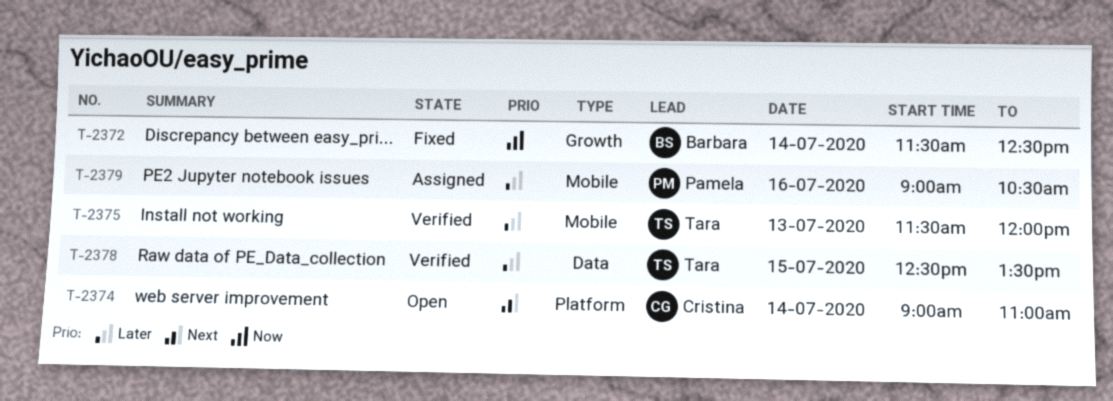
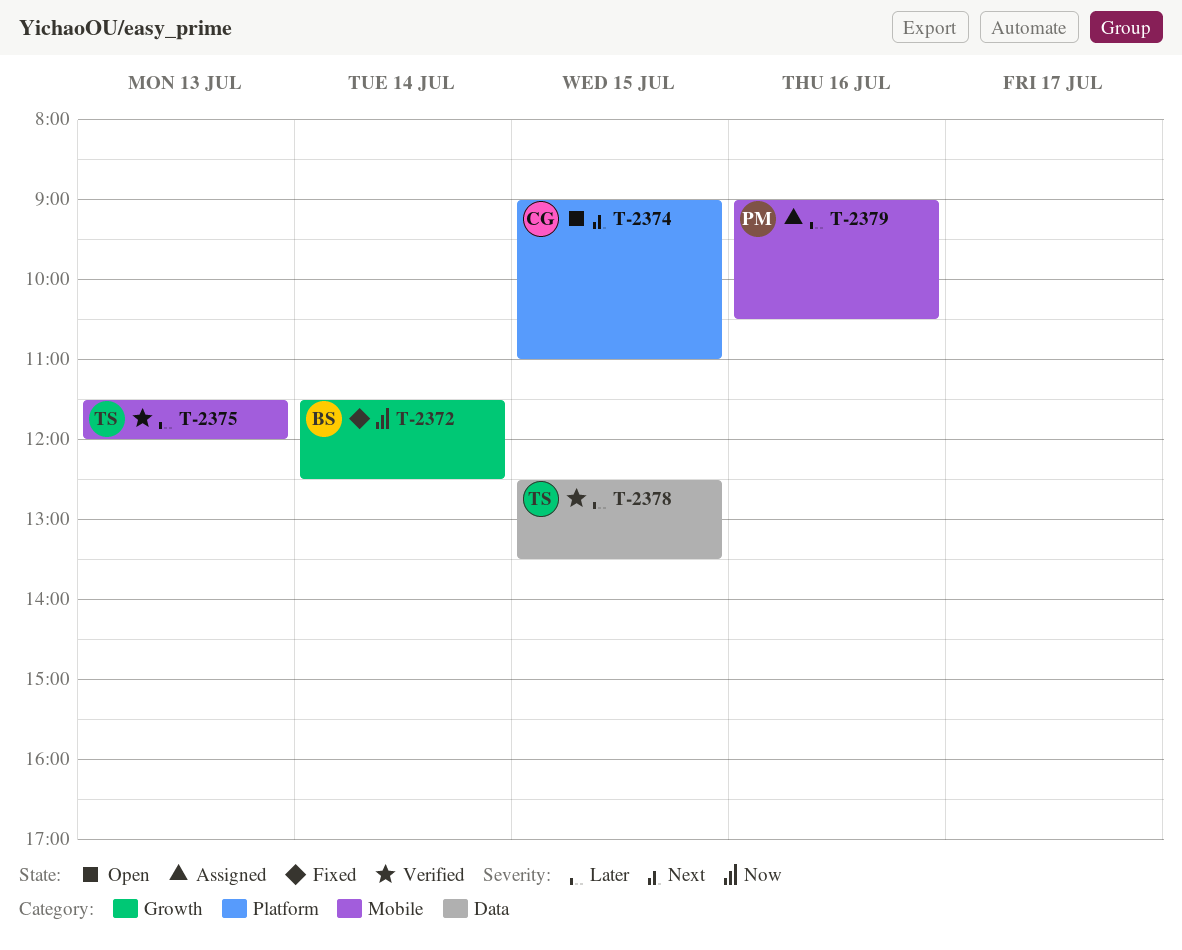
T-2374, day: Jul 14 -> Jul 15

